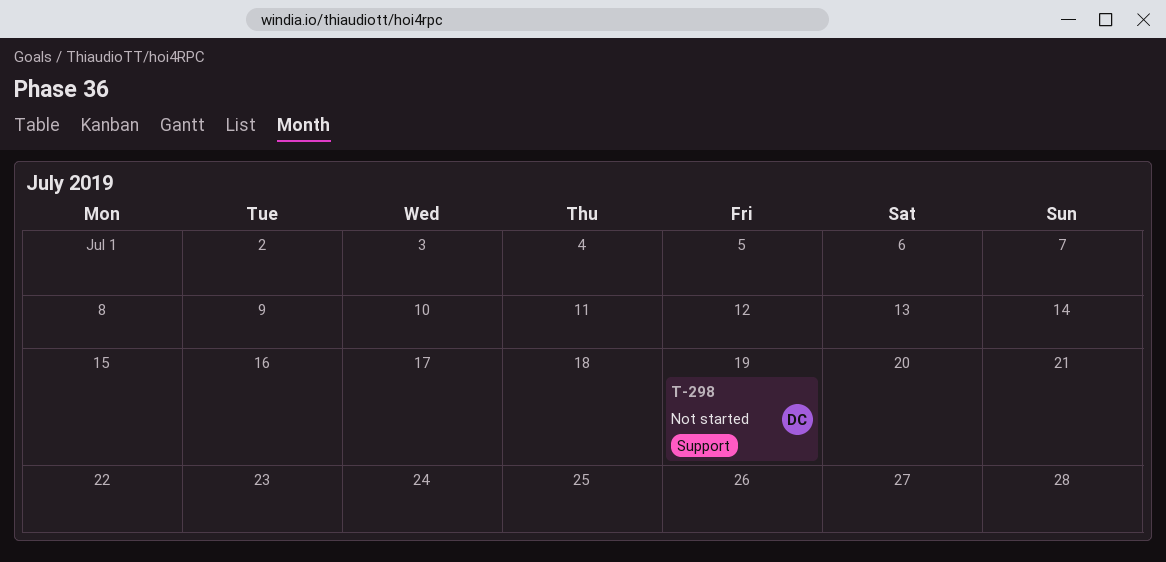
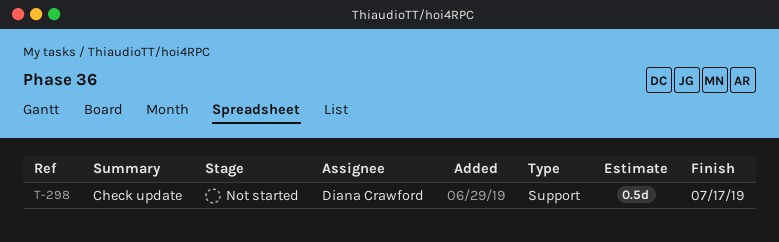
T-298, due: Jul 19 -> Jul 17

